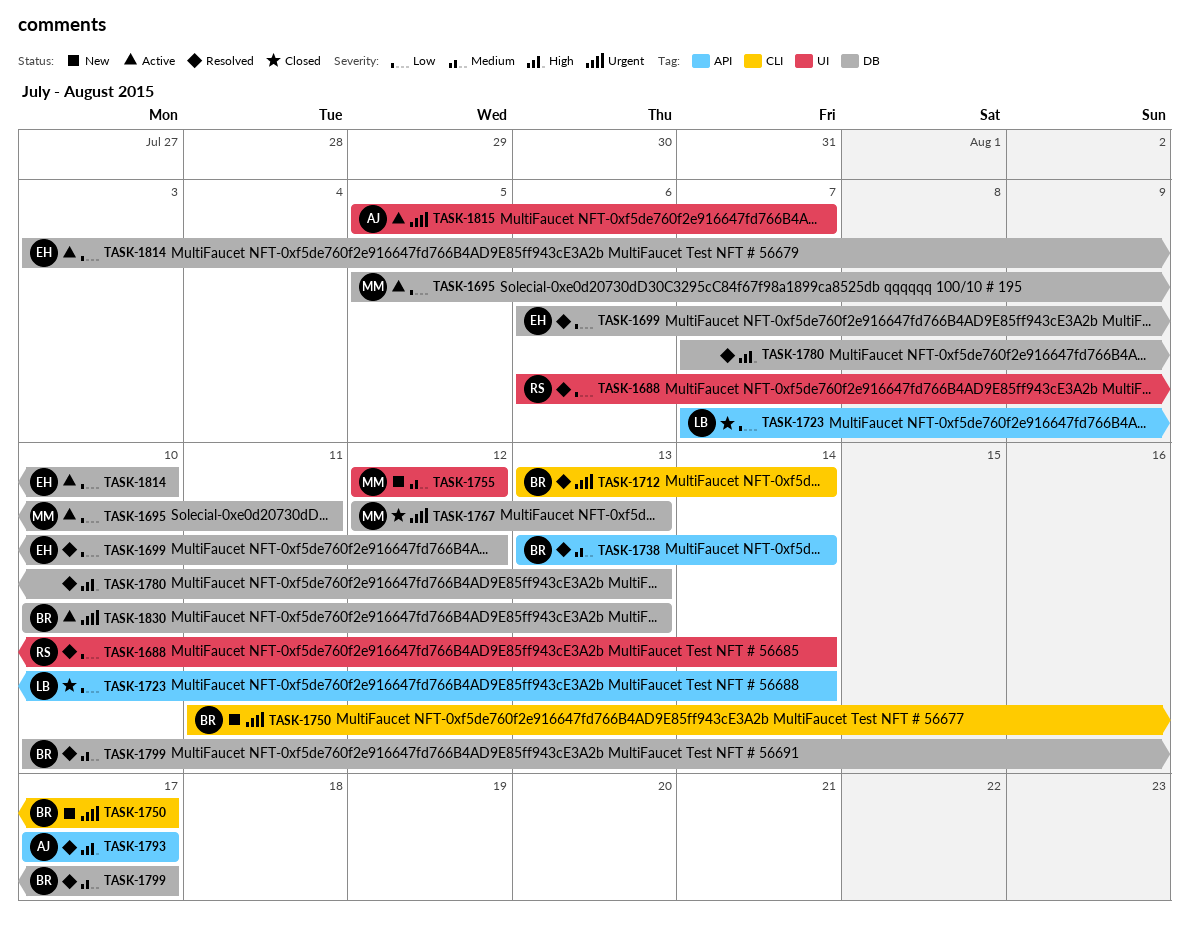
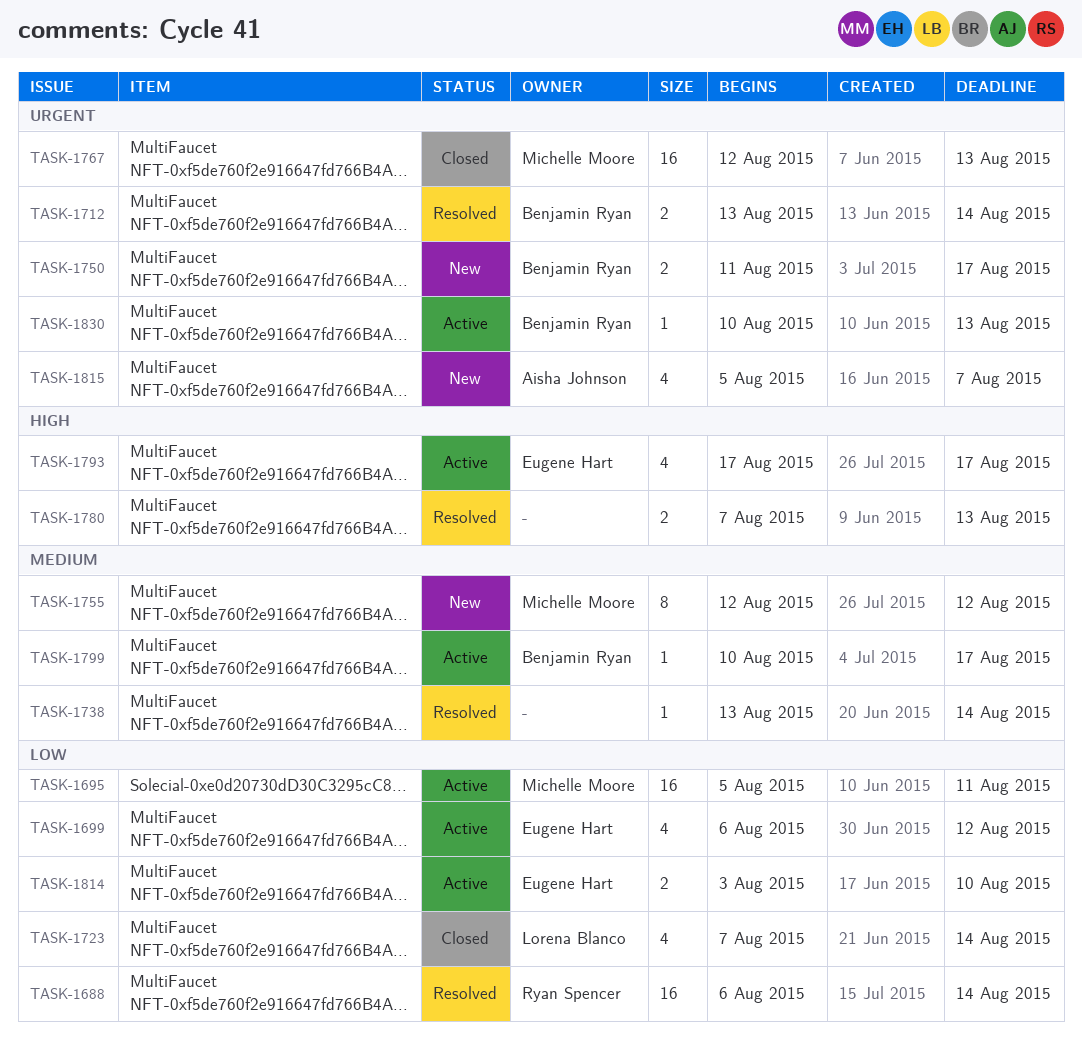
TASK-1699, status: Resolved -> Active
TASK-1738, owner: Benjamin Ryan -> none
TASK-1793, status: Resolved -> Active
TASK-1793, owner: Aisha Johnson -> Eugene Hart
TASK-1799, status: Resolved -> Active
TASK-1815, status: Active -> New

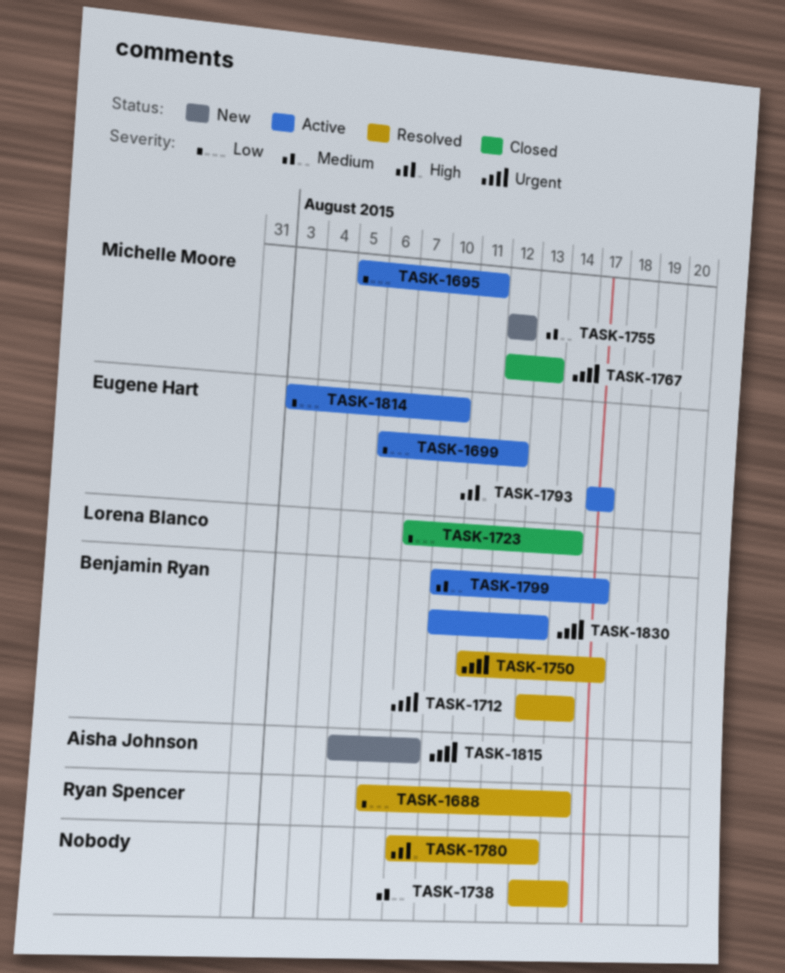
TASK-1750, status: New -> Resolved

